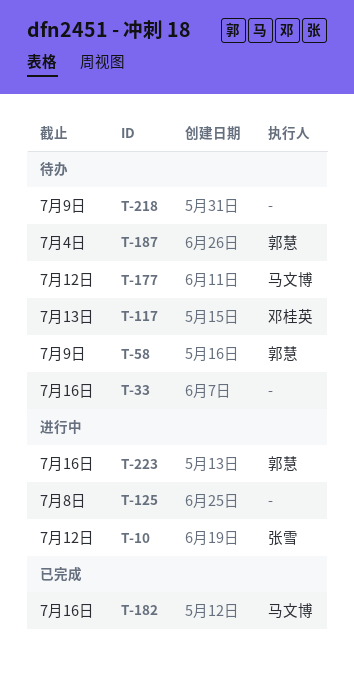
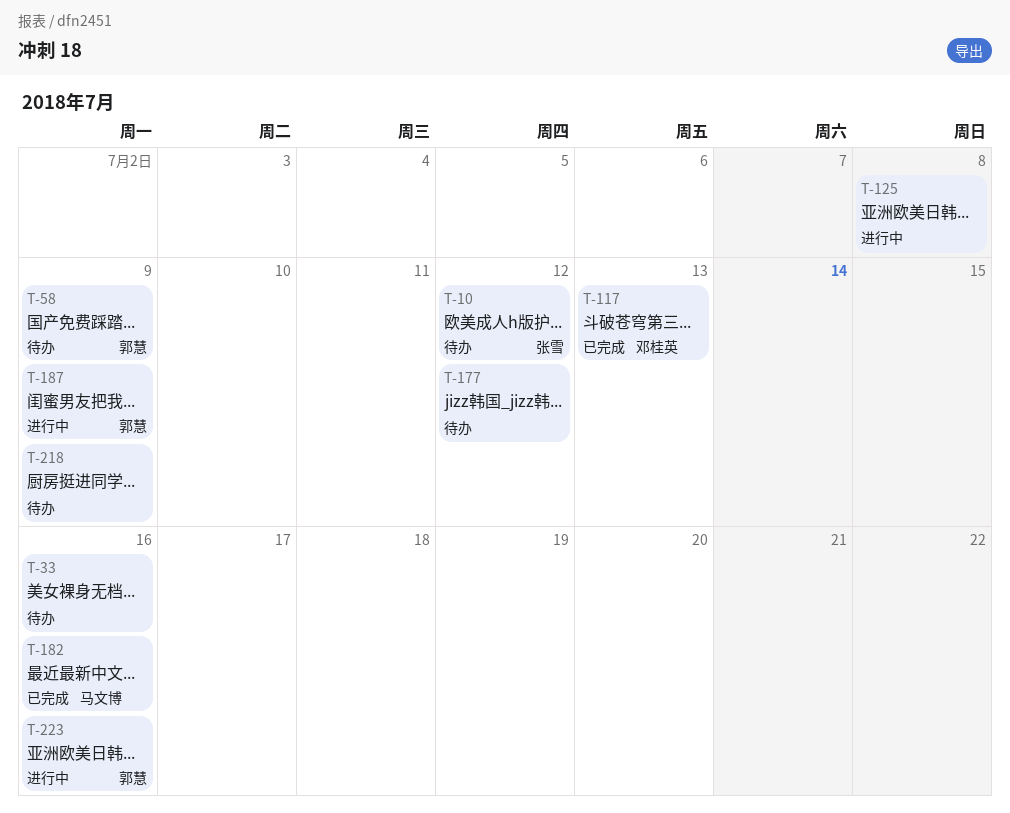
T-10, status: 进行中 -> 待办
T-117, status: 待办 -> 已完成
T-177, owner: 马文博 -> none
T-187, status: 待办 -> 进行中
T-187, due: Jul 4 -> Jul 9

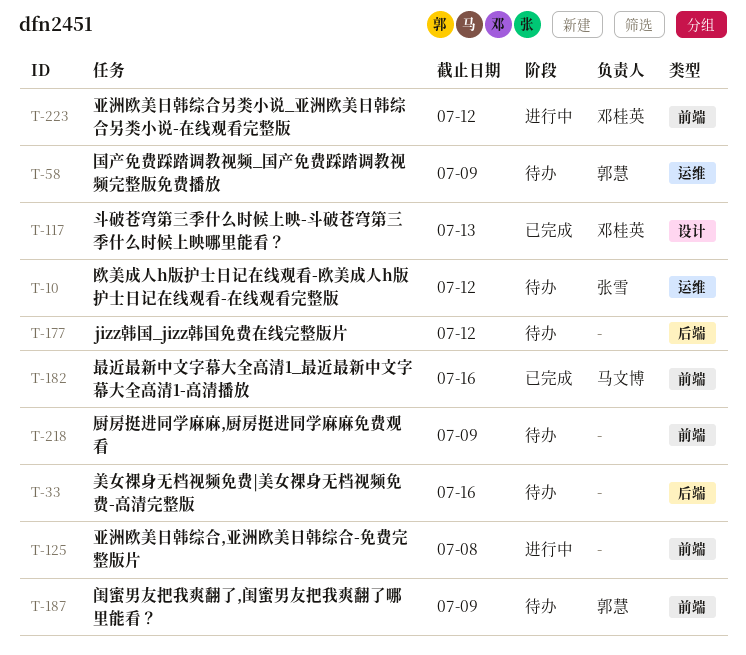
T-187, status: 进行中 -> 待办
T-223, owner: 郭慧 -> 邓桂英
T-223, due: Jul 16 -> Jul 12

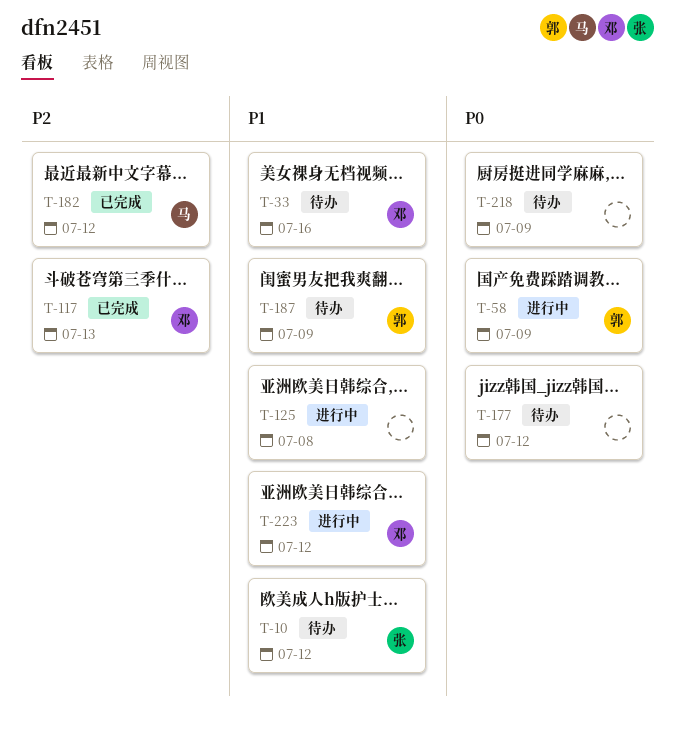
T-33, owner: none -> 邓桂英
T-58, status: 待办 -> 进行中
T-182, due: Jul 16 -> Jul 12

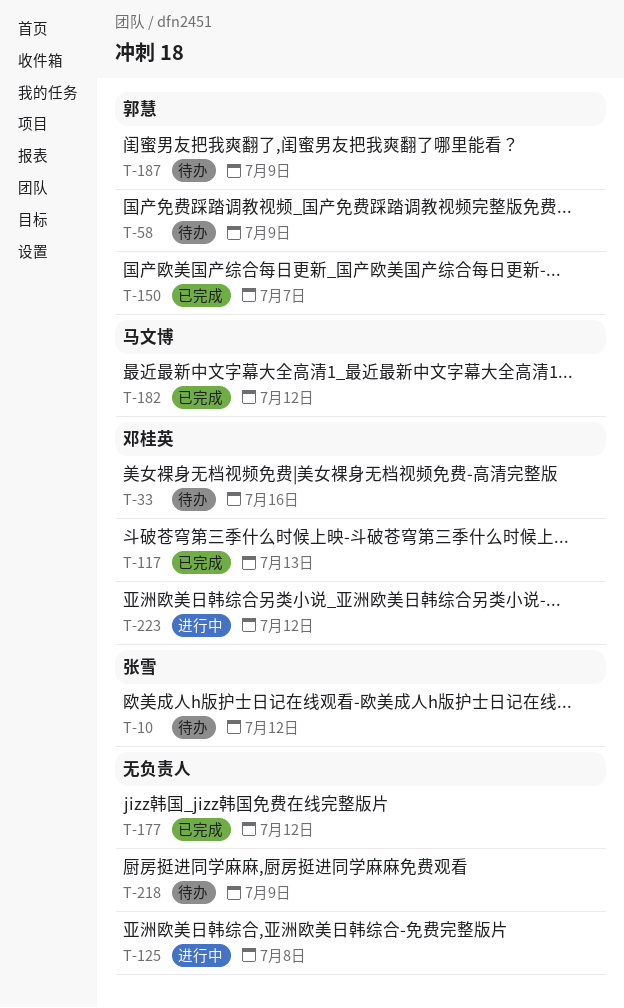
T-58, status: 进行中 -> 待办
T-150: none -> present
T-177, status: 待办 -> 已完成

